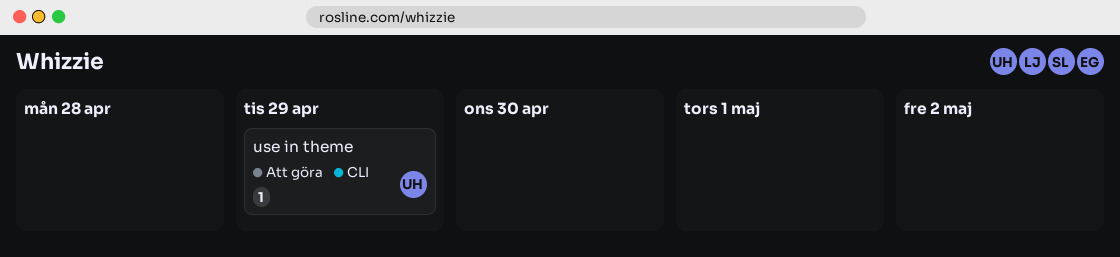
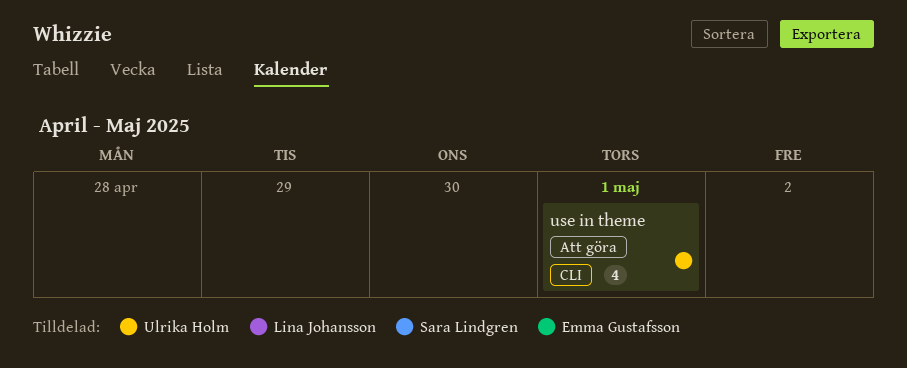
use in theme, estimate: 1 -> 4
use in theme, due: Apr 29 -> May 1

